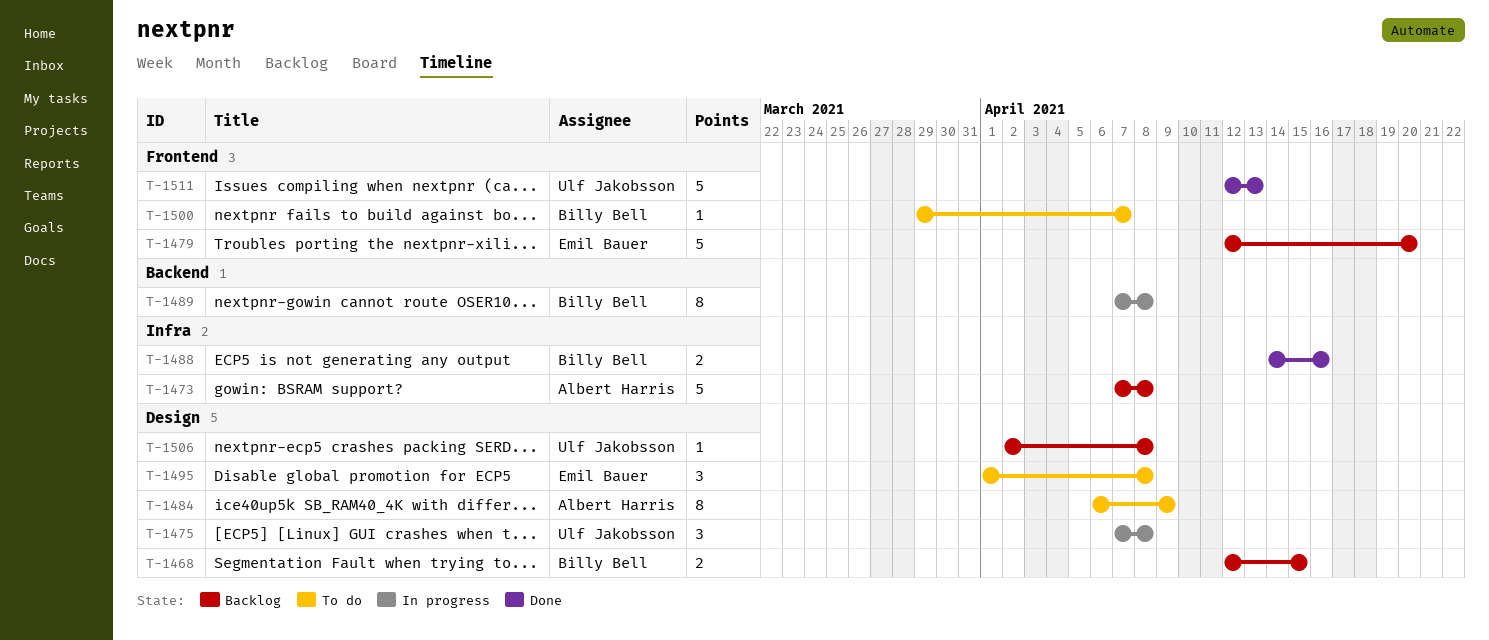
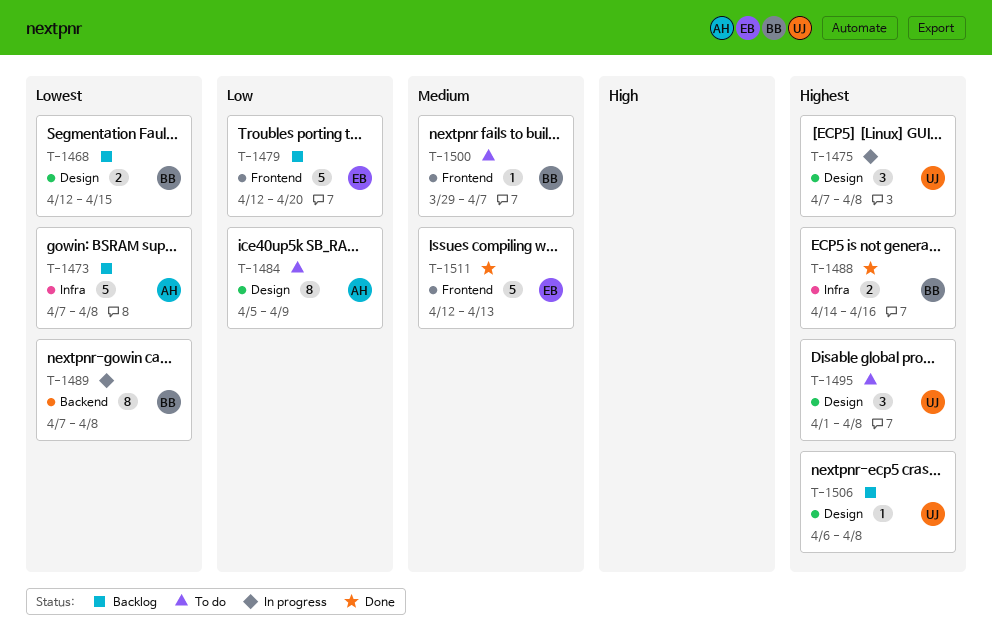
T-1484, start: Apr 6 -> Apr 5
T-1495, owner: Emil Bauer -> Ulf Jakobsson
T-1506, start: Apr 2 -> Apr 6
T-1511, owner: Ulf Jakobsson -> Emil Bauer

